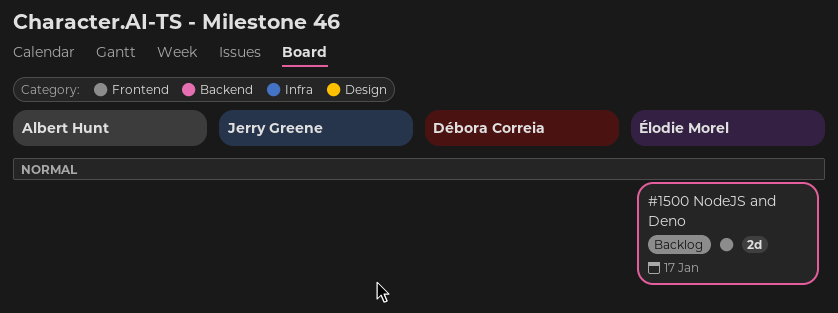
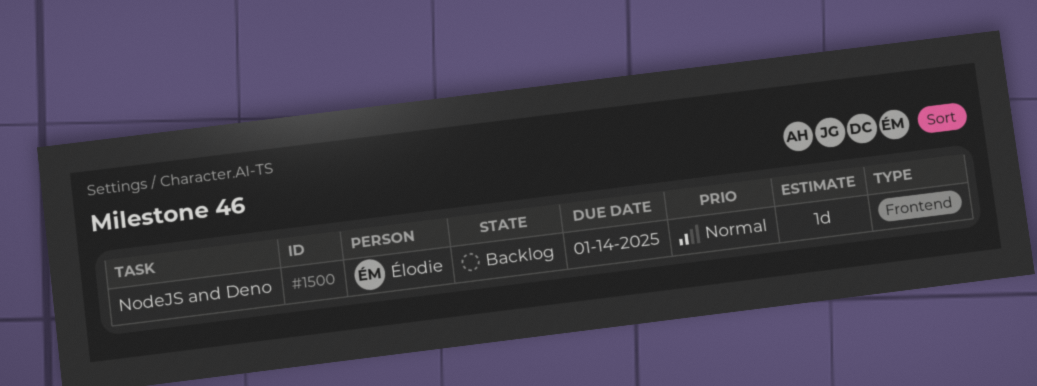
#1500, estimate: 2d -> 1d
#1500, due: Jan 17 -> Jan 14

